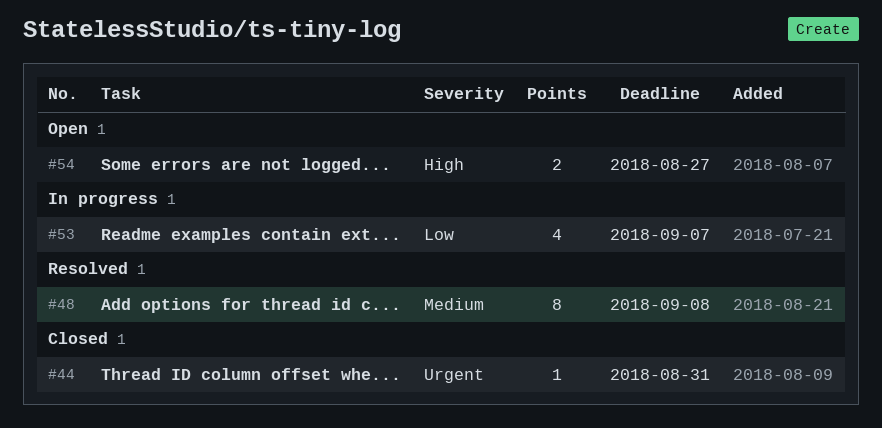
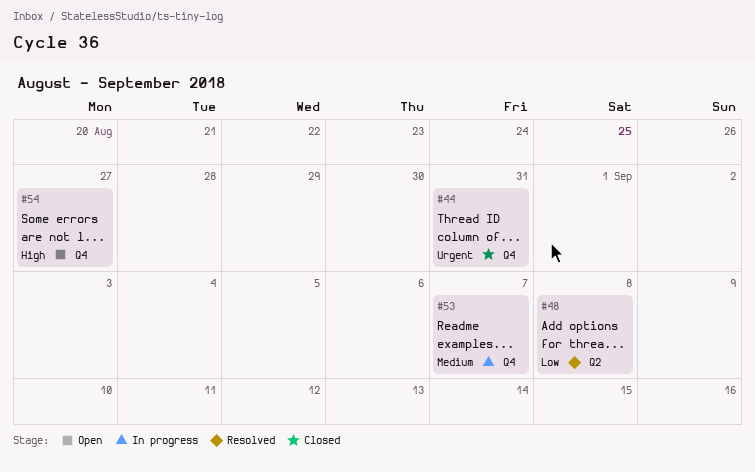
#48, priority: Medium -> Low
#53, priority: Low -> Medium

